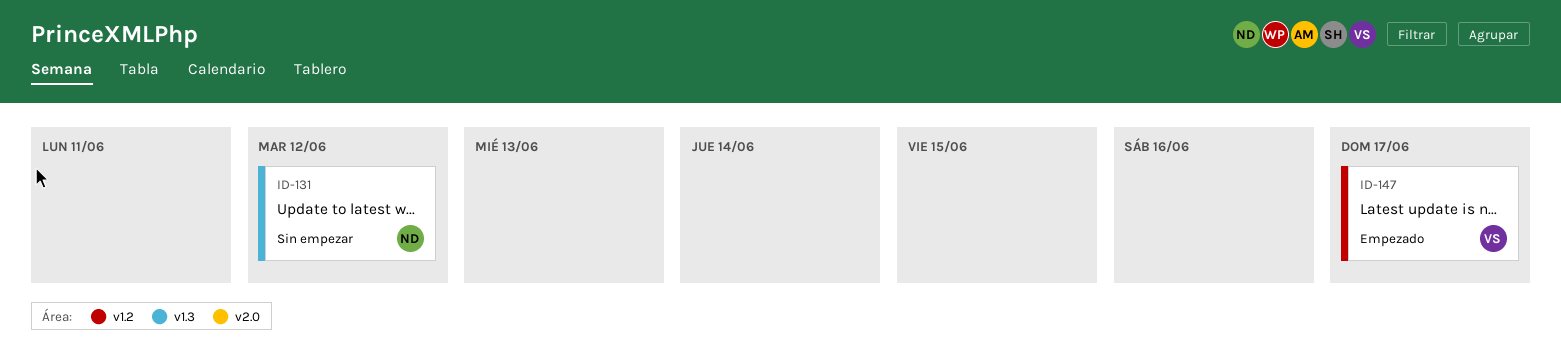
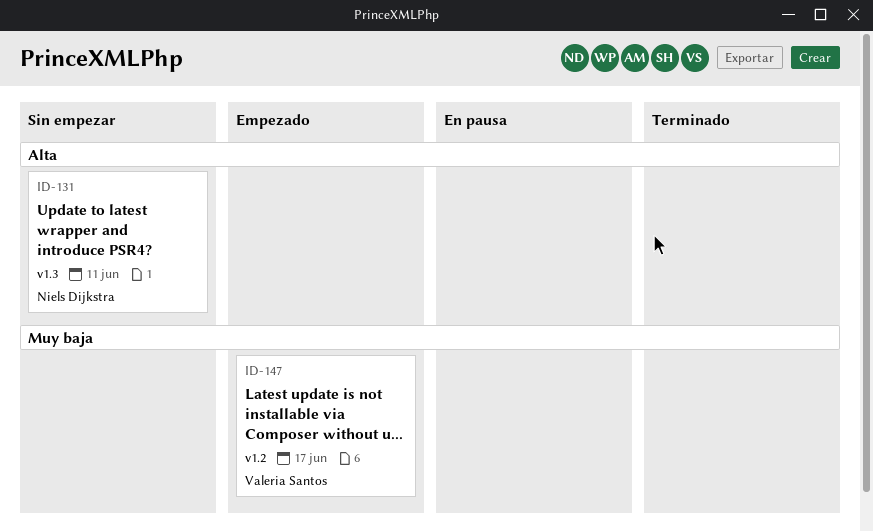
ID-131, due: Jun 12 -> Jun 11

